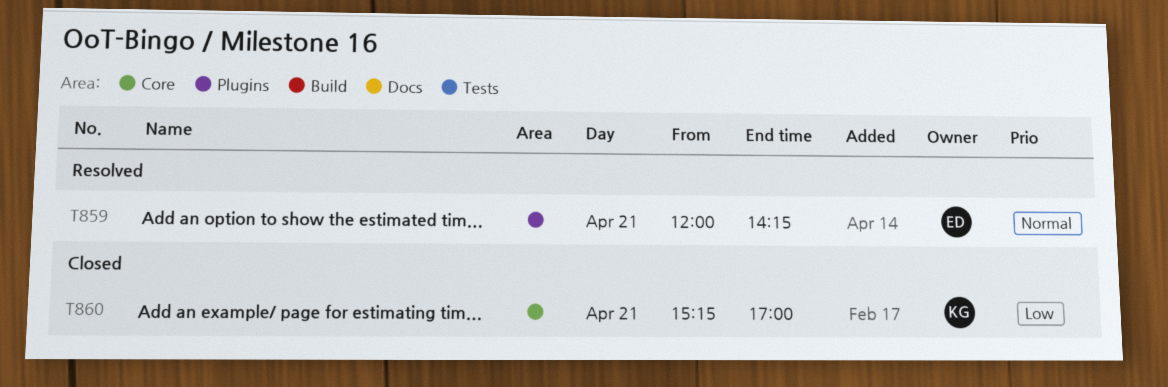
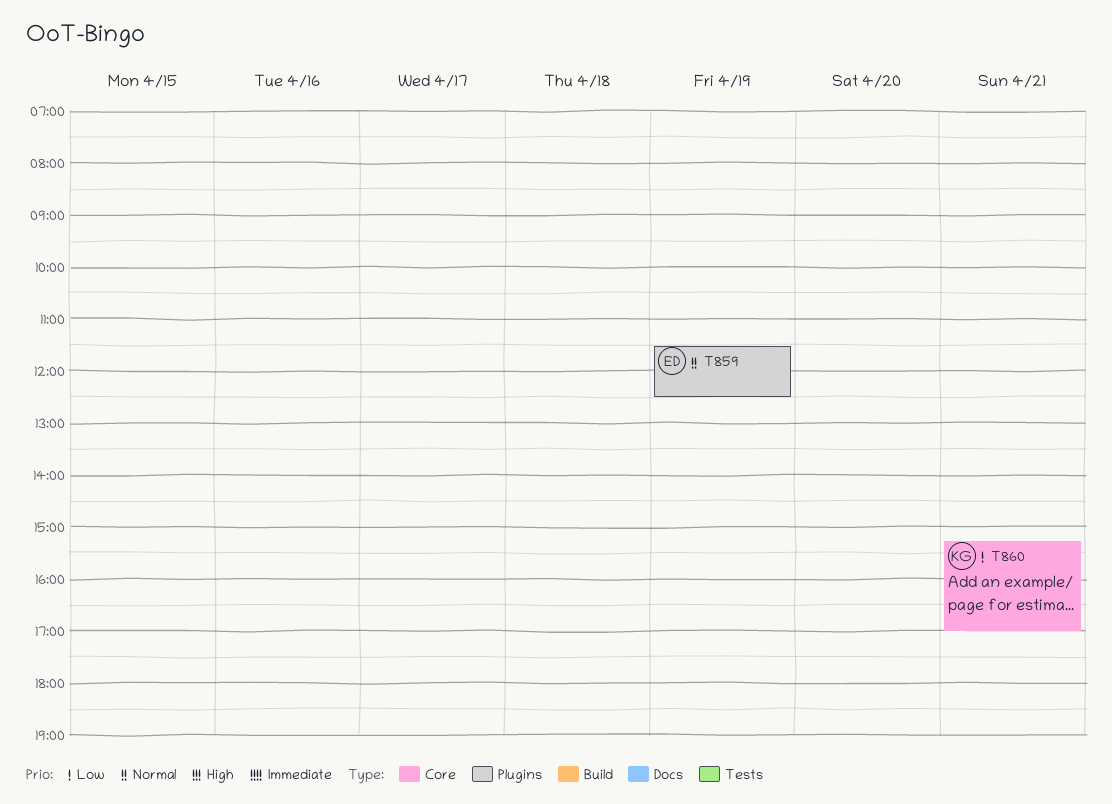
T859, day: Apr 21 -> Apr 19
T859, begins: 12:00 -> 11:30
T859, ends: 14:15 -> 12:30

